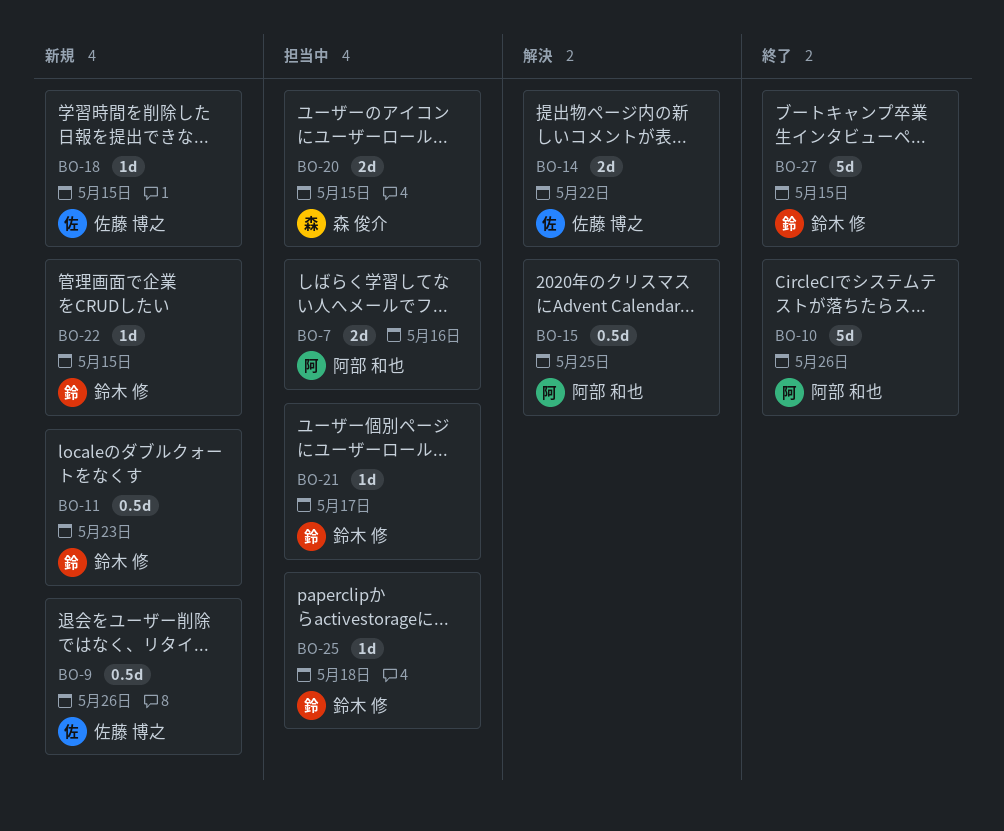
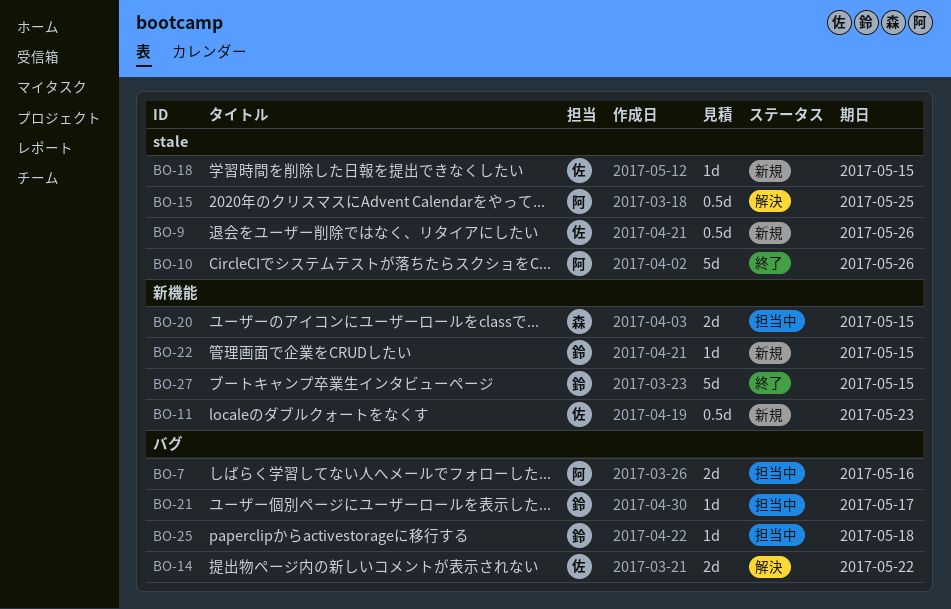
BO-11, owner: 鈴木 修 -> 佐藤 博之

